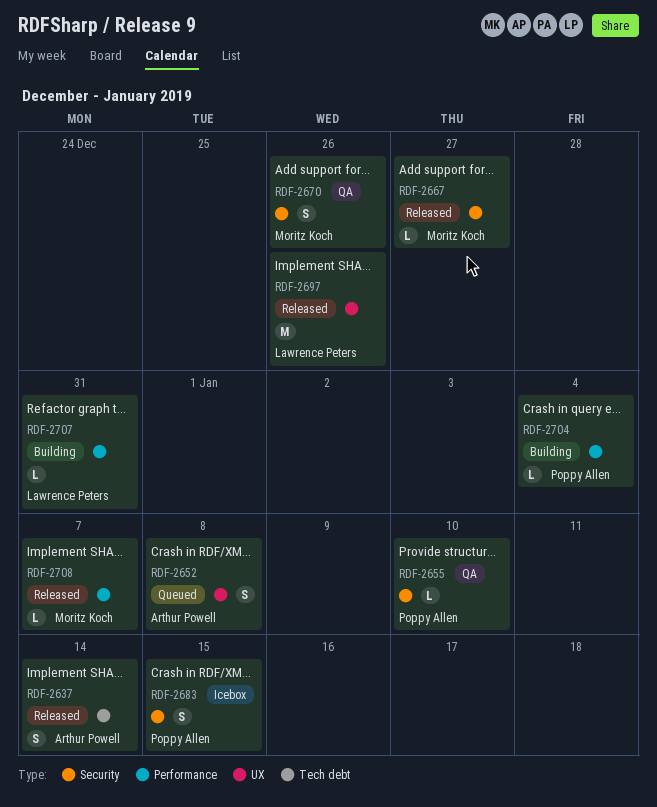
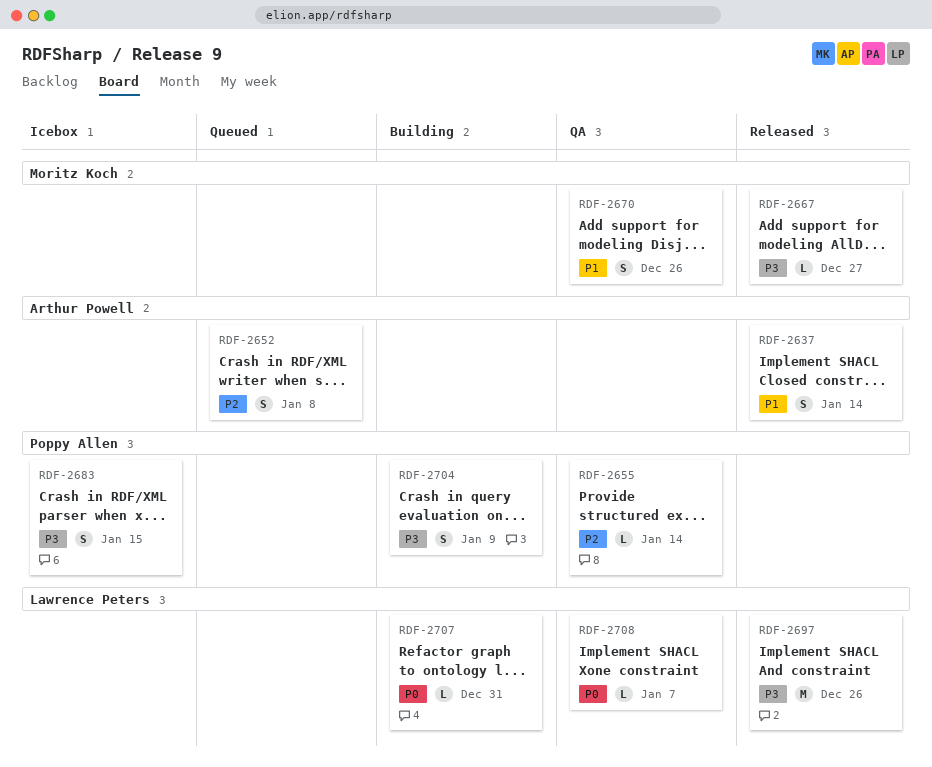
RDF-2655, due: Jan 10 -> Jan 14
RDF-2704, estimate: L -> S
RDF-2704, due: Jan 4 -> Jan 9
RDF-2708, status: Released -> QA
RDF-2708, owner: Moritz Koch -> Lawrence Peters

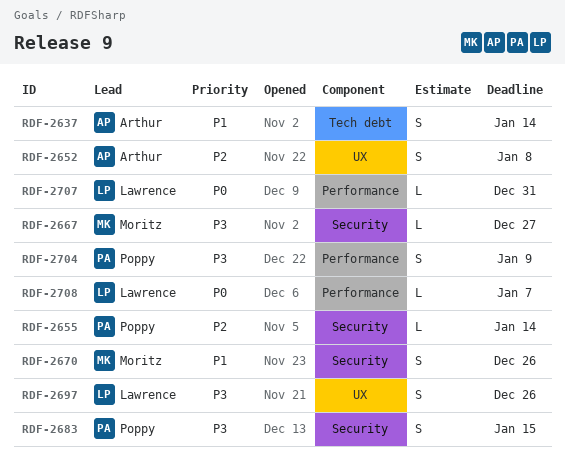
RDF-2697, estimate: M -> S

